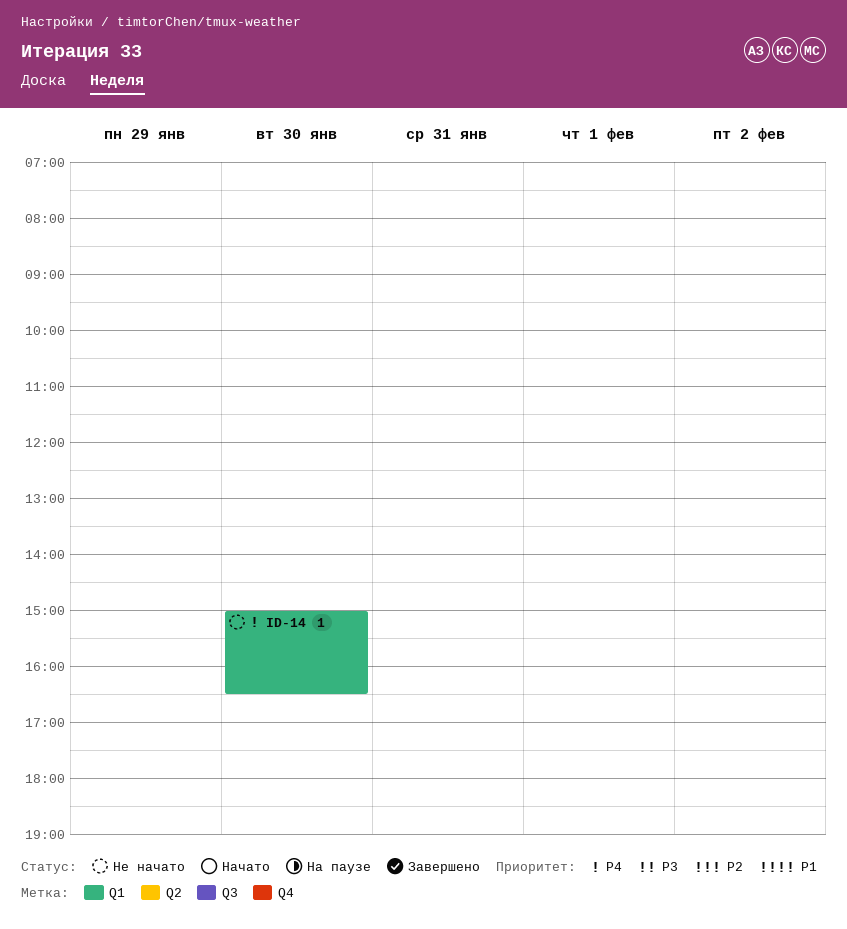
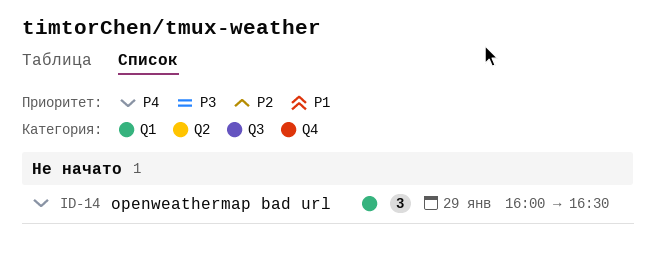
ID-14, estimate: 1 -> 3
ID-14, day: Jan 30 -> Jan 29
ID-14, begins: 15:00 -> 16:00

